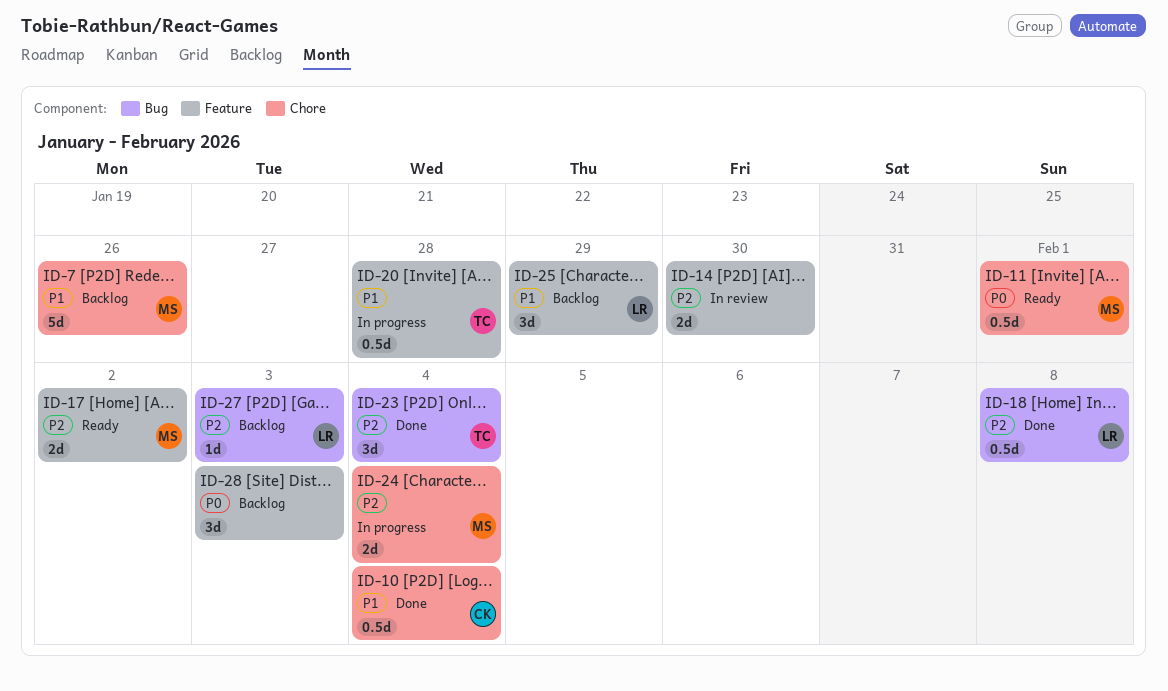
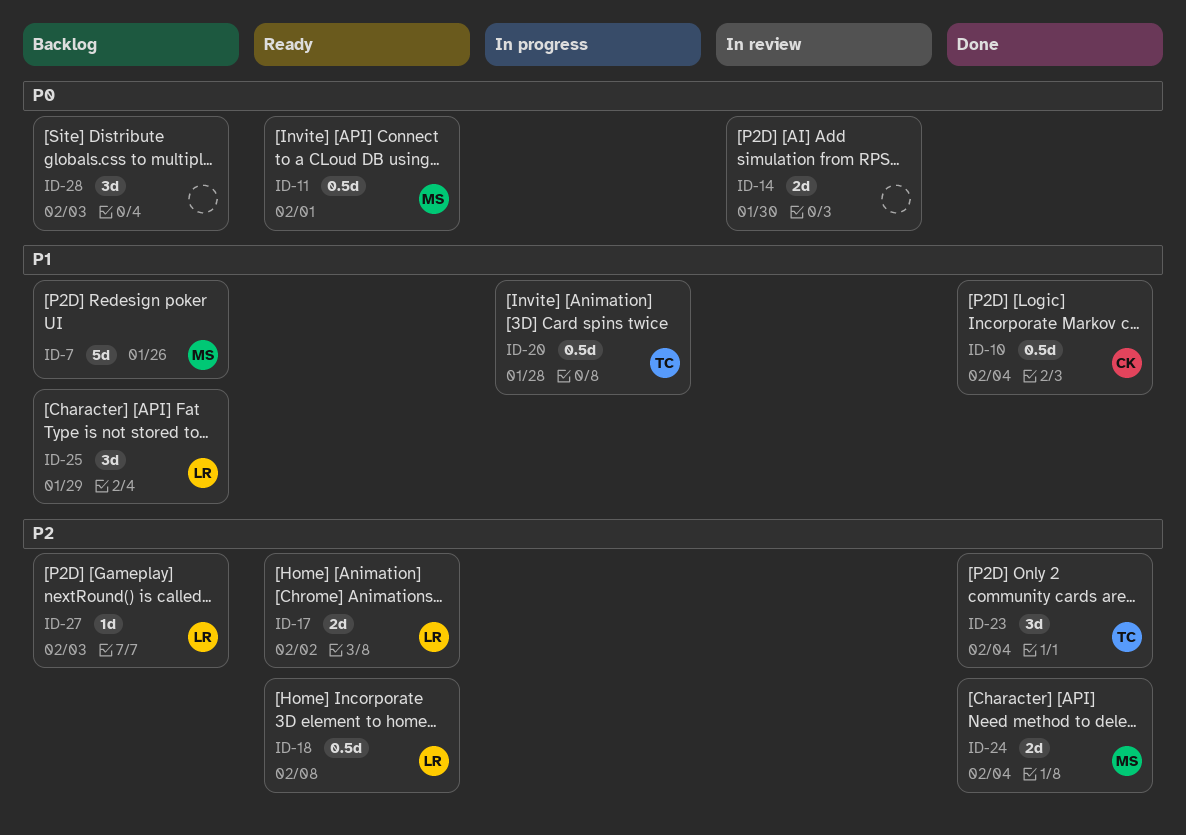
ID-14, priority: P2 -> P0
ID-17, owner: MS -> LR
ID-18, status: Done -> Ready
ID-24, status: In progress -> Done

